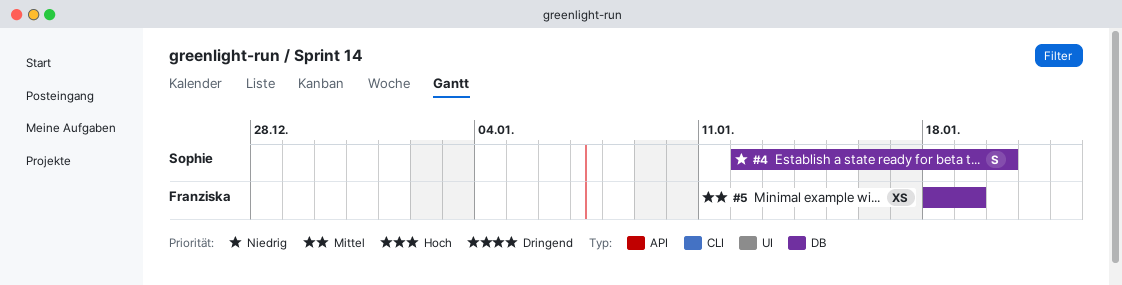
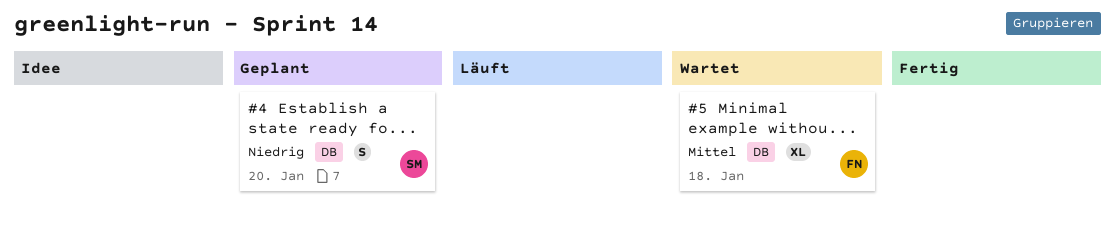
#5, estimate: XS -> XL
#5, due: Jan 19 -> Jan 18

